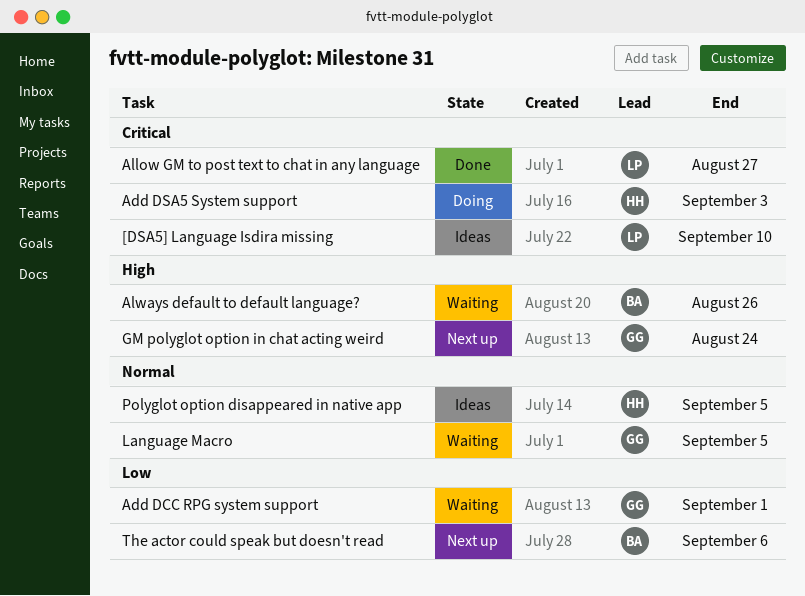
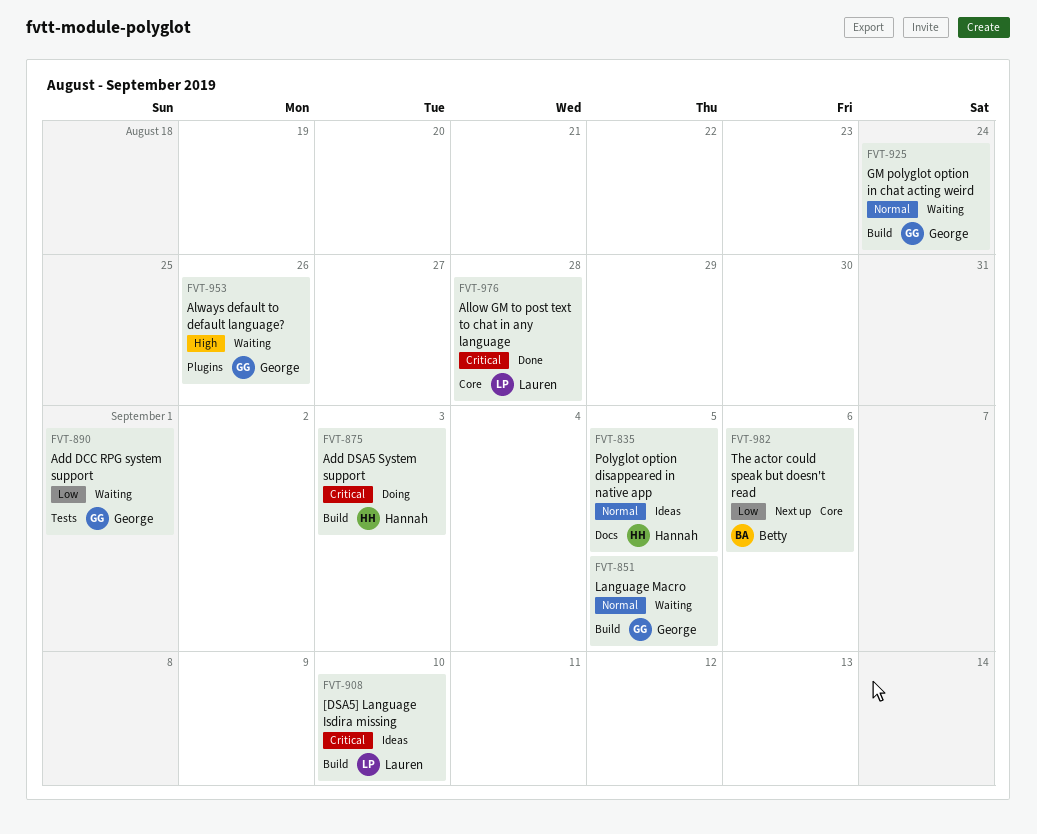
Allow GM to post text to chat in any language, due: Aug 27 -> Aug 28
Always default to default language?, owner: Betty -> George
GM polyglot option in chat acting weird, status: Next up -> Waiting
GM polyglot option in chat acting weird, priority: High -> Normal

